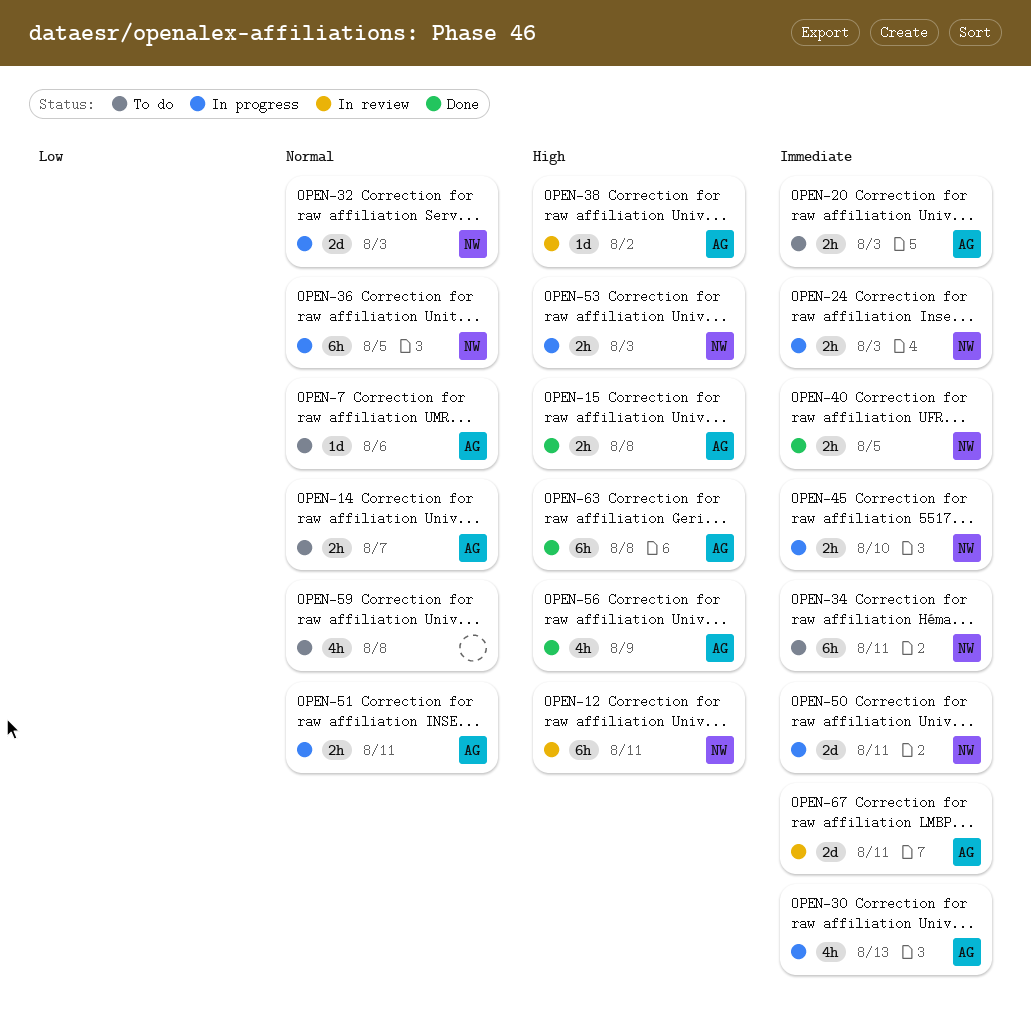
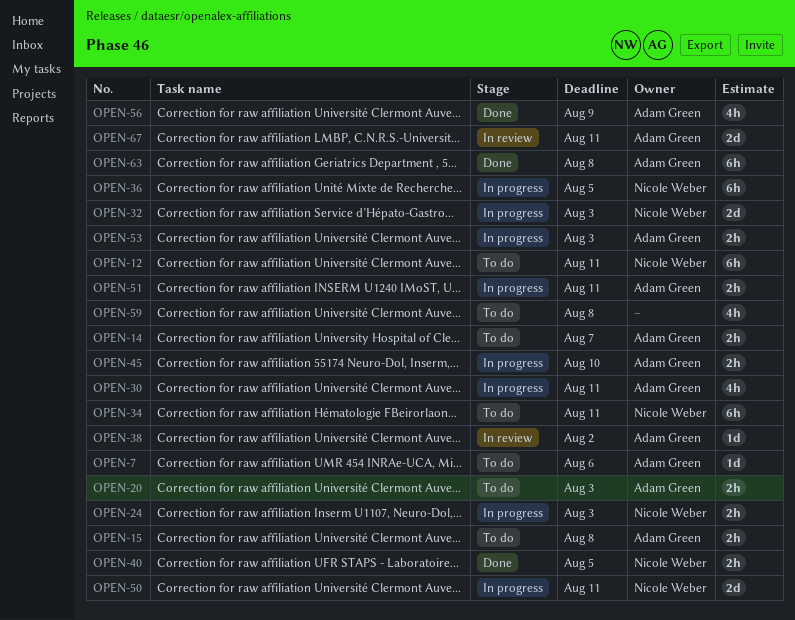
OPEN-12, status: In review -> To do
OPEN-15, status: Done -> To do
OPEN-30, due: Aug 13 -> Aug 11
OPEN-45, owner: Nicole Weber -> Adam Green
OPEN-53, owner: Nicole Weber -> Adam Green

